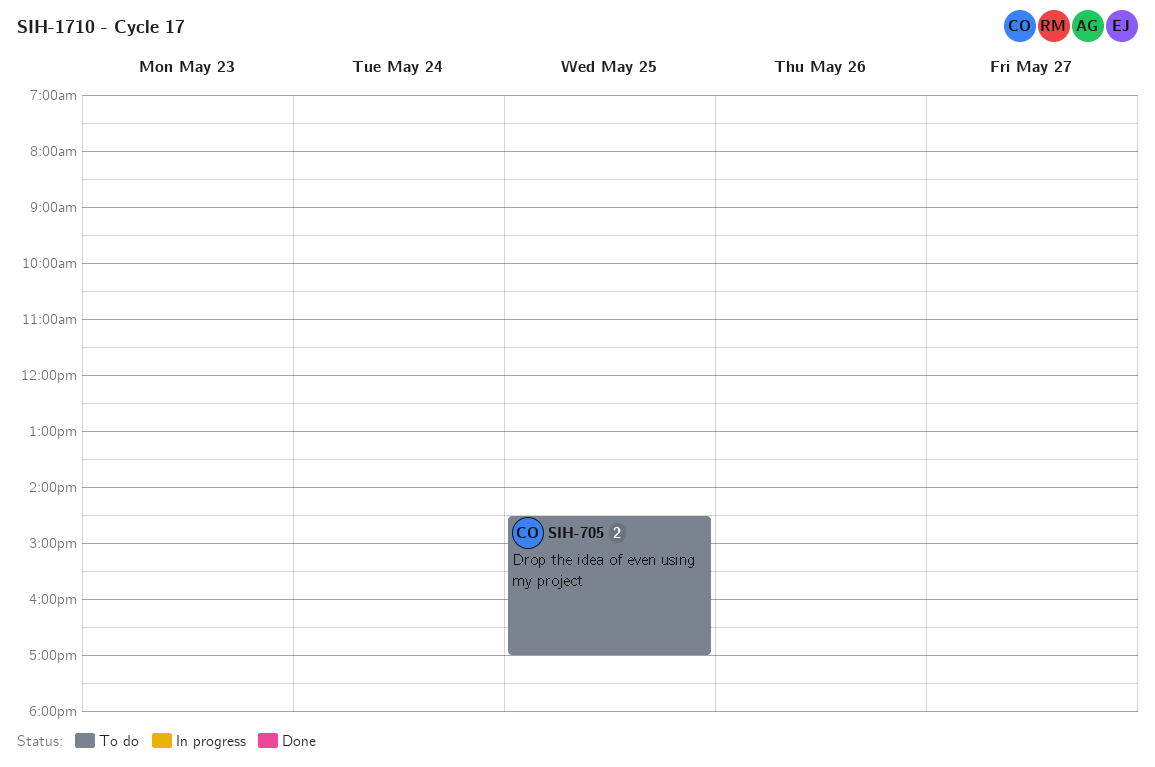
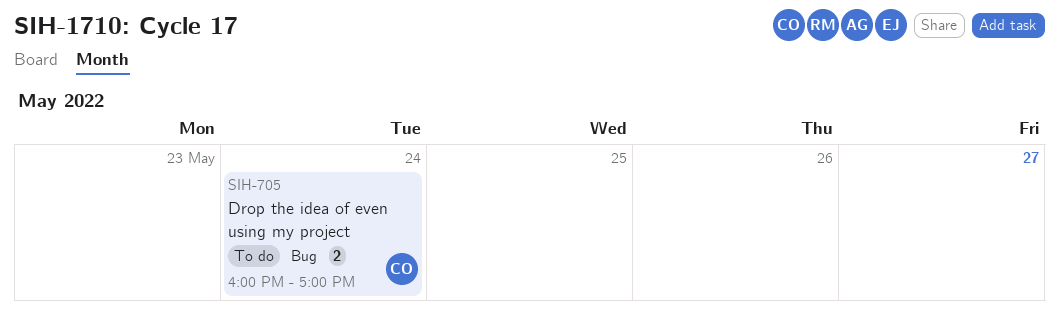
SIH-705, day: May 25 -> May 24
SIH-705, begins: 14:30 -> 16:00

